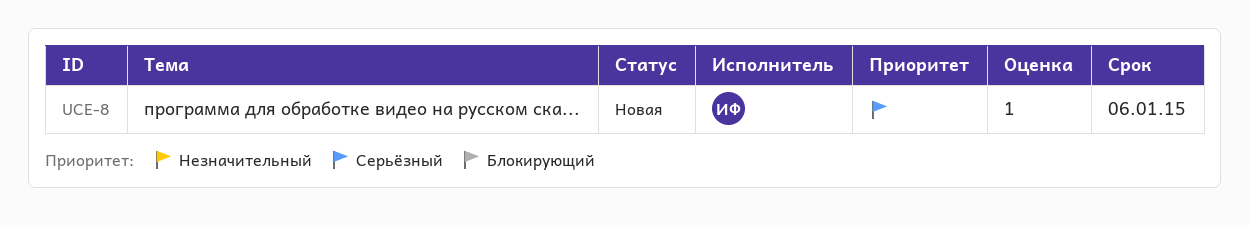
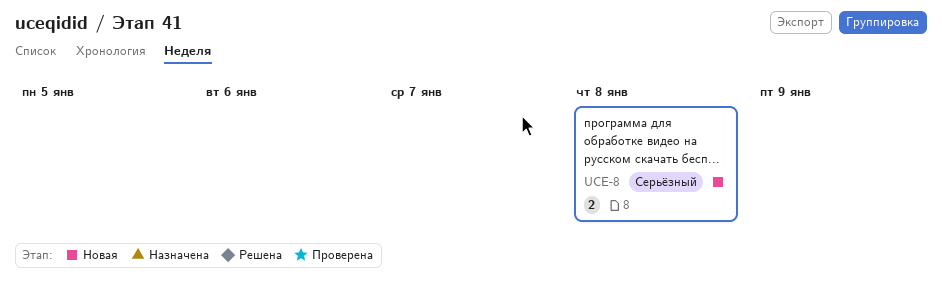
UCE-8, estimate: 1 -> 2
UCE-8, due: Jan 6 -> Jan 8

